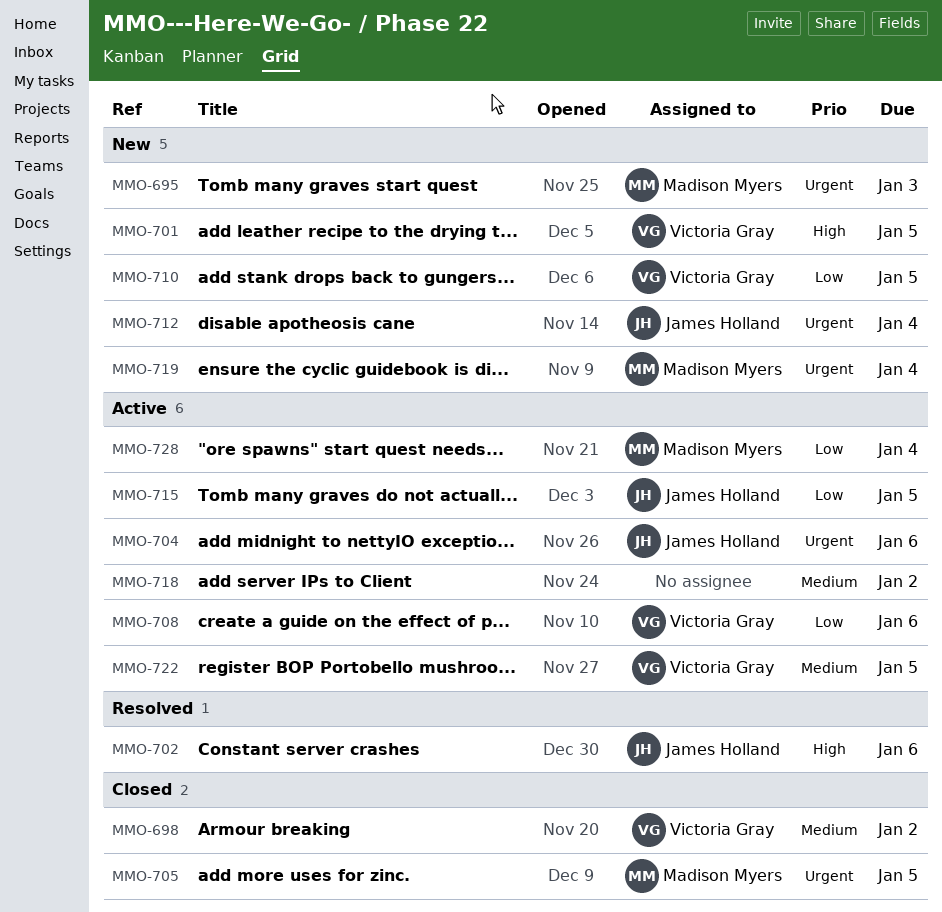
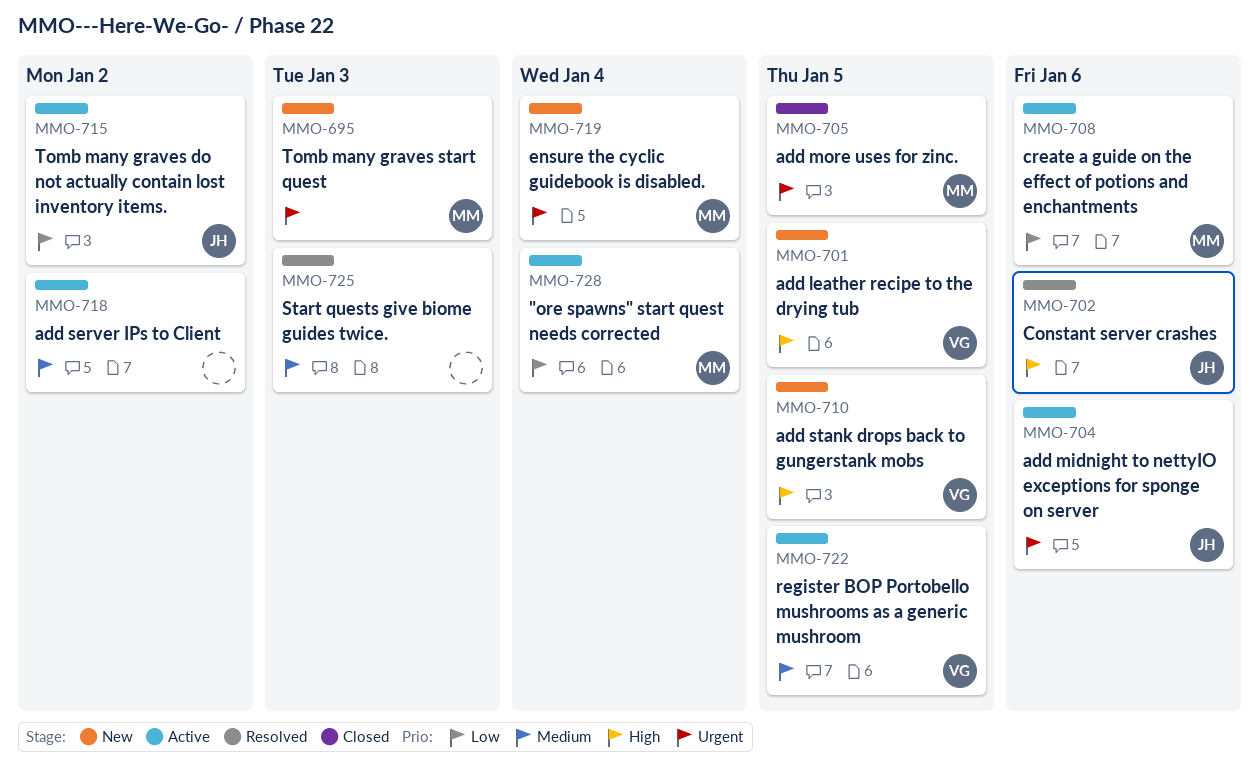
MMO-698: present -> none
MMO-708, owner: Victoria Gray -> Madison Myers
MMO-710, priority: Low -> High
MMO-712: present -> none
MMO-715, due: Jan 5 -> Jan 2
MMO-725: none -> present

